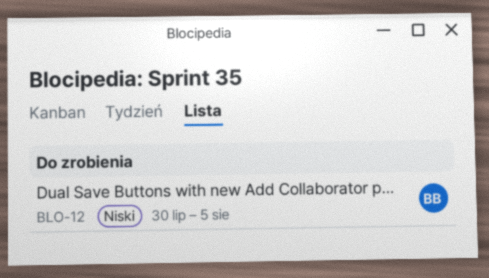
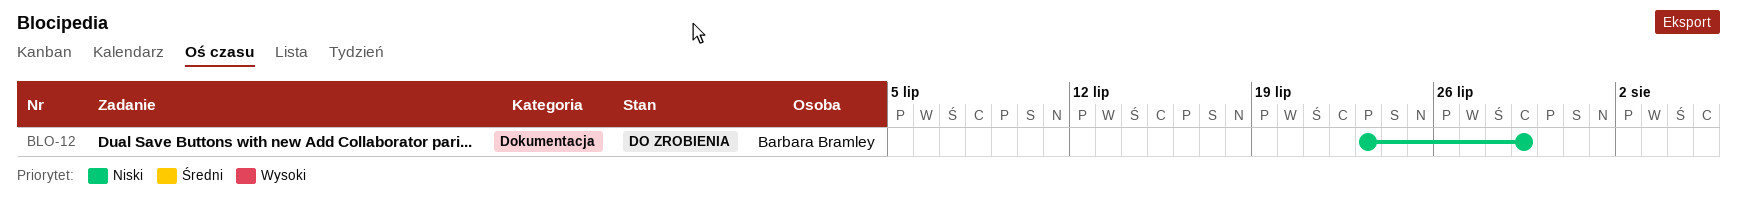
BLO-12, start: Jul 30 -> Jul 23
BLO-12, due: Aug 5 -> Jul 29

